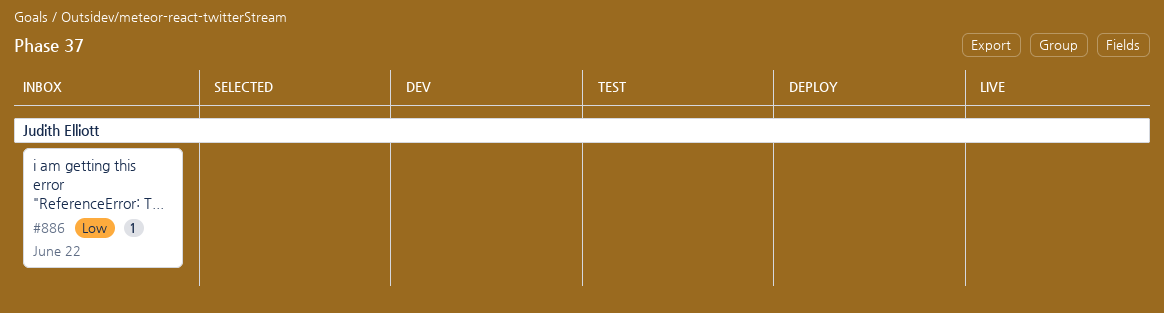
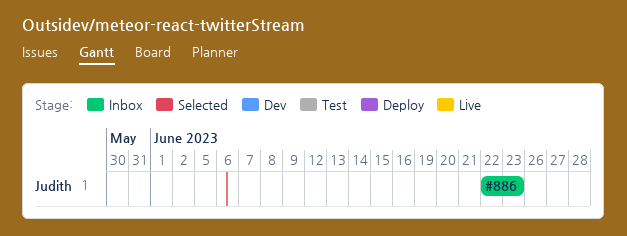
#886, due: Jun 22 -> Jun 23

